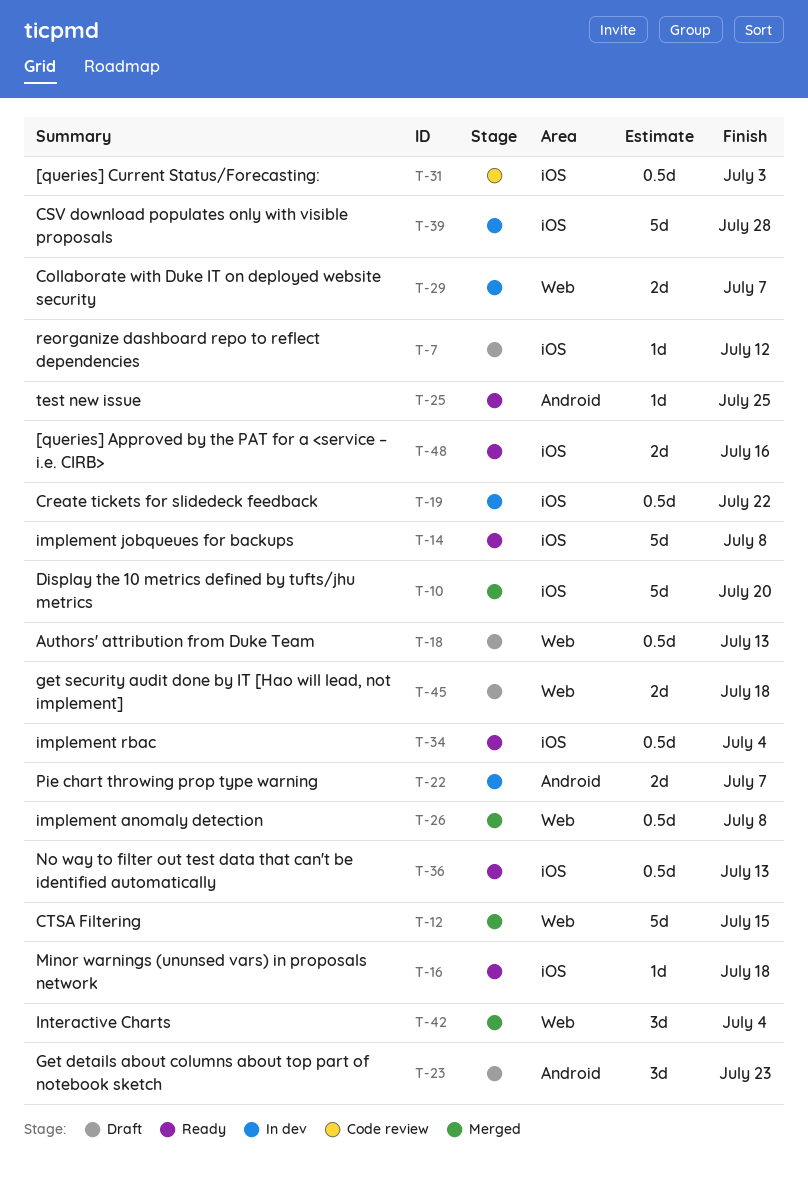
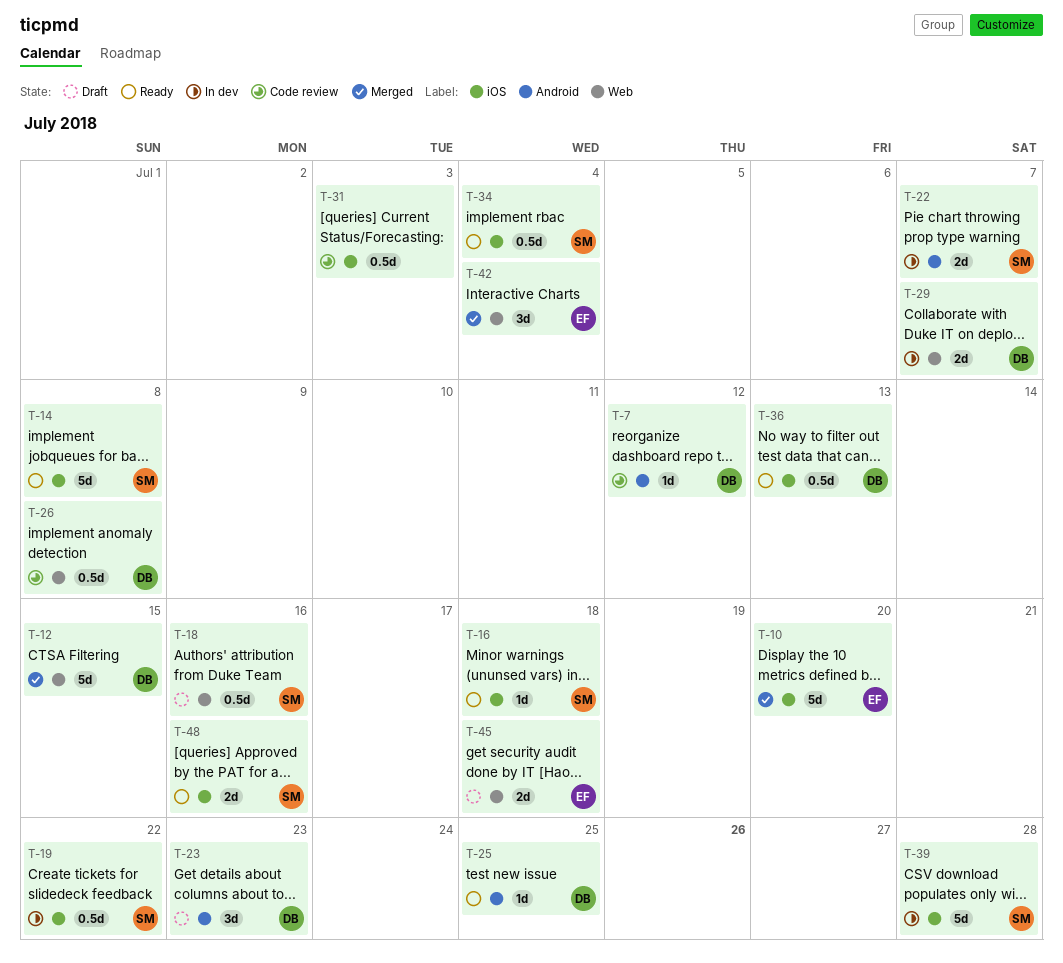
T-7, status: Draft -> Code review
T-7, label: iOS -> Android
T-18, due: Jul 13 -> Jul 16
T-26, status: Merged -> Code review

